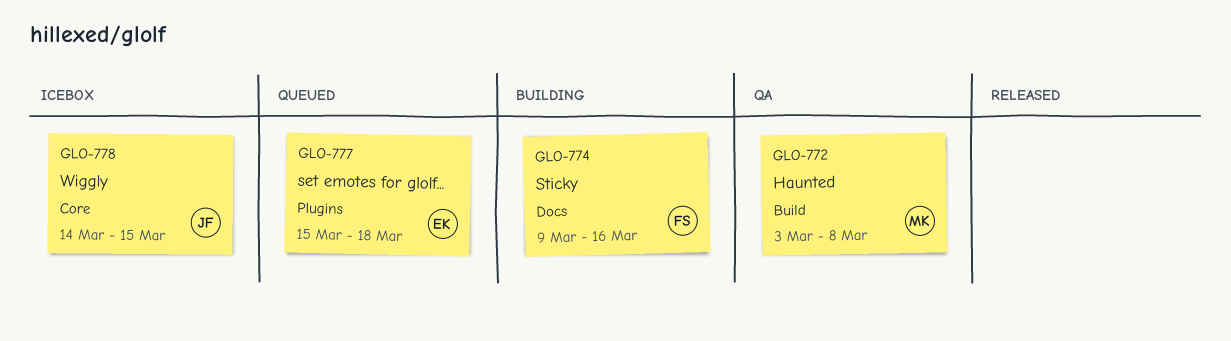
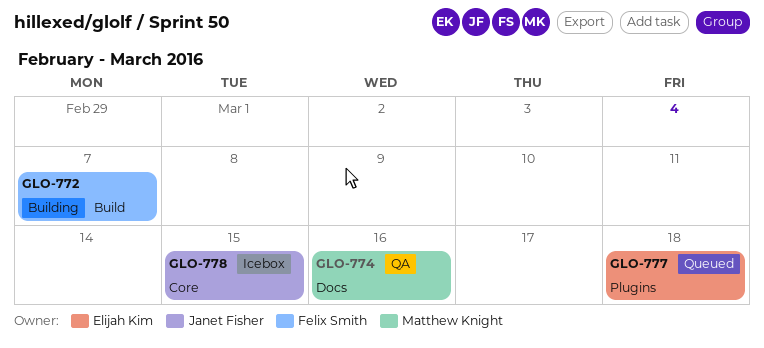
GLO-772, status: QA -> Building
GLO-772, owner: Matthew Knight -> Felix Smith
GLO-772, due: Mar 8 -> Mar 7
GLO-774, status: Building -> QA
GLO-774, owner: Felix Smith -> Matthew Knight

